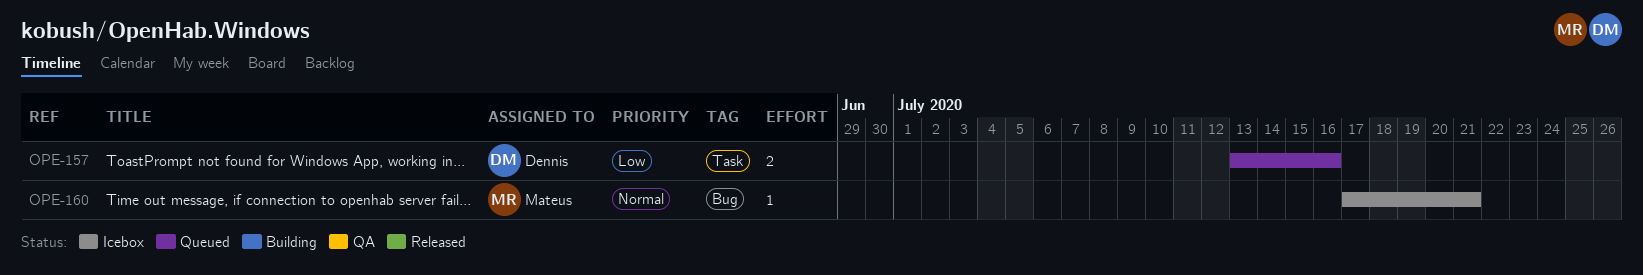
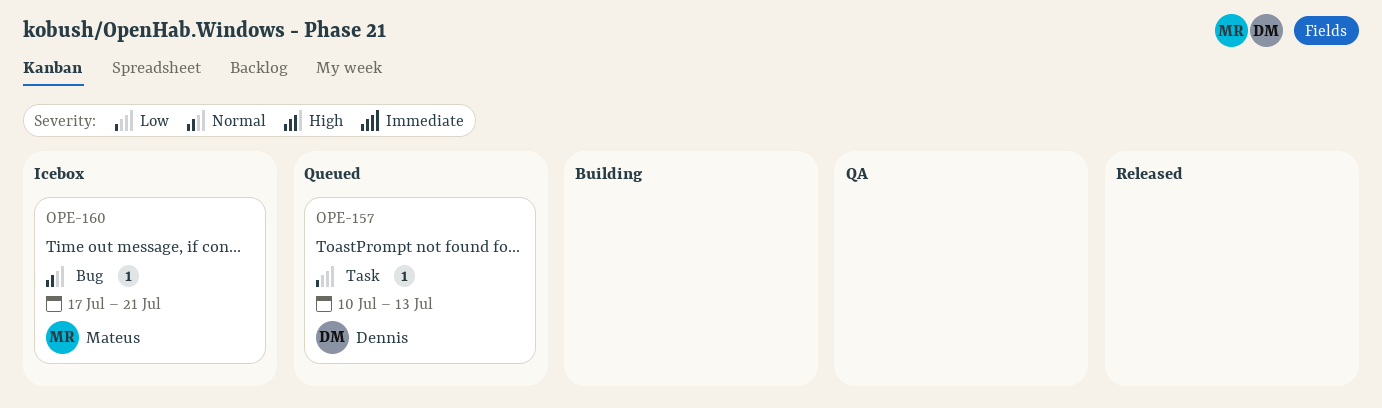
OPE-157, estimate: 2 -> 1
OPE-157, start: Jul 13 -> Jul 10
OPE-157, due: Jul 16 -> Jul 13

